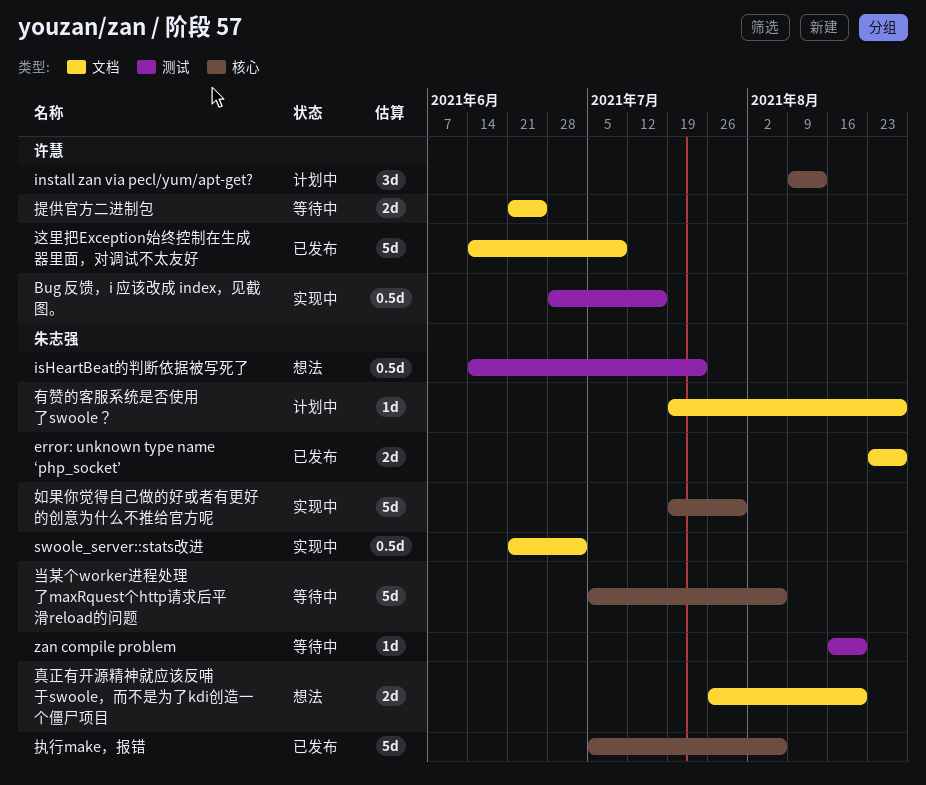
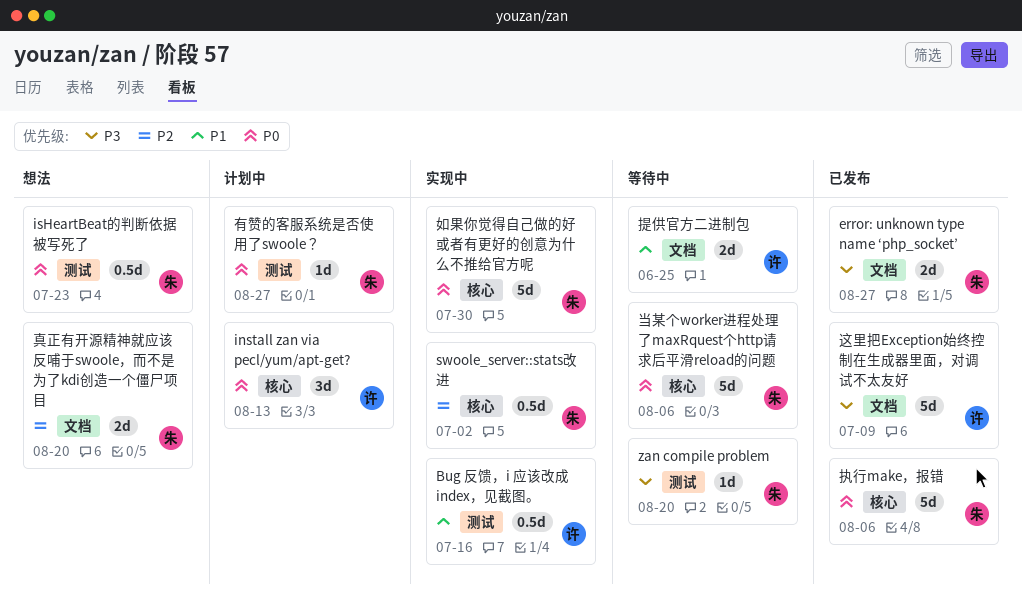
swoole_server::stats改进, label: 文档 -> 核心
有赞的客服系统是否使用了swoole？, label: 文档 -> 测试

